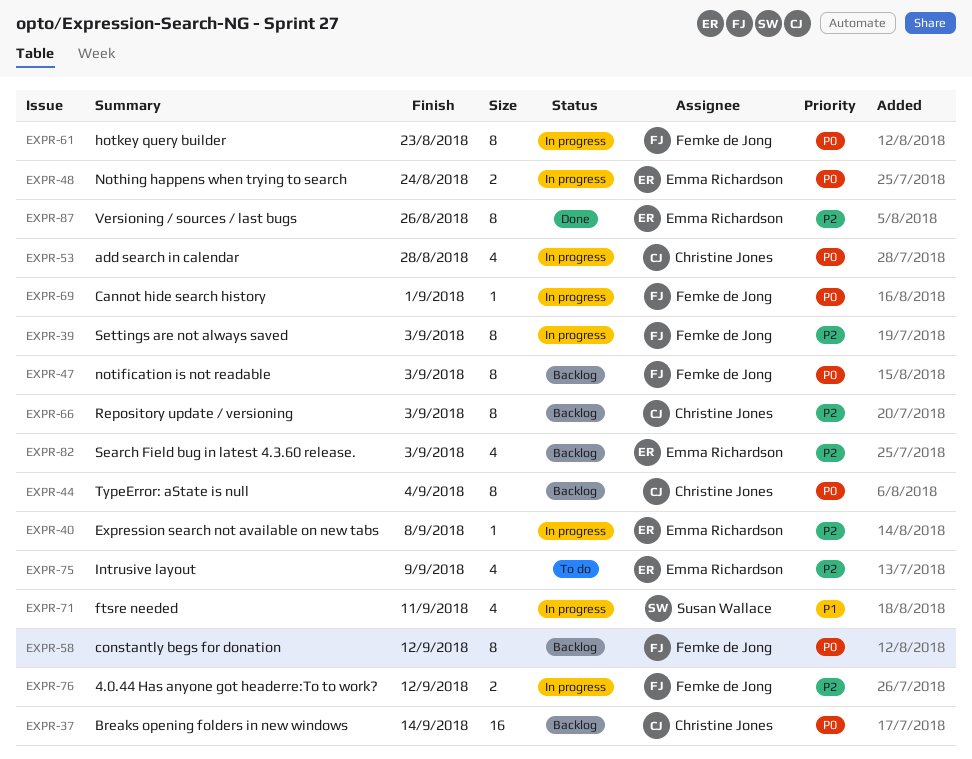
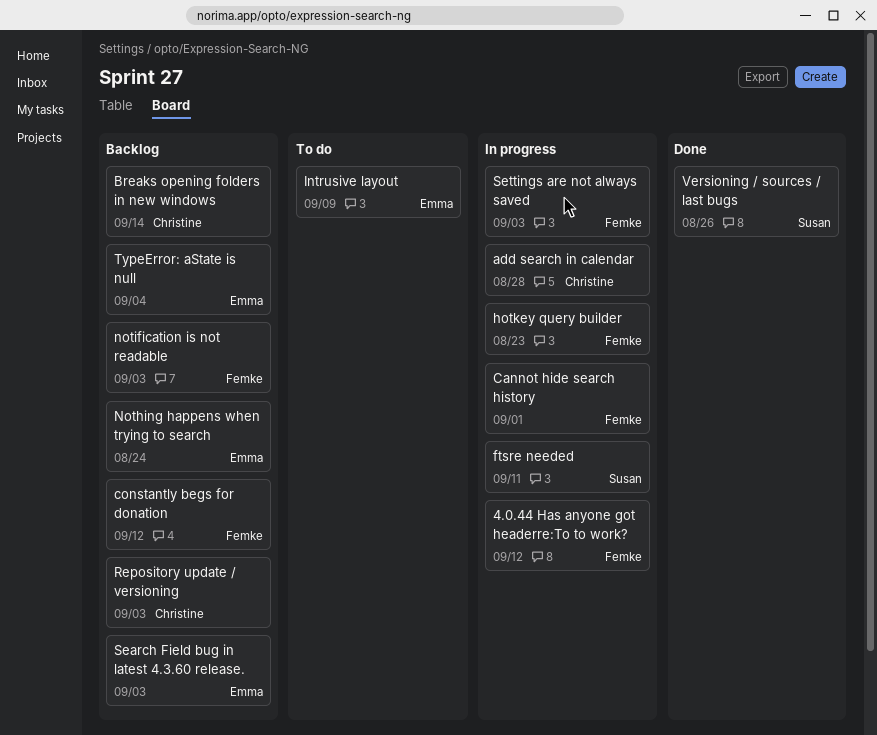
Expression search not available on new tabs: present -> none
Nothing happens when trying to search, status: In progress -> Backlog
TypeError: aState is null, owner: Christine Jones -> Emma Richardson
Versioning / sources / last bugs, owner: Emma Richardson -> Susan Wallace

